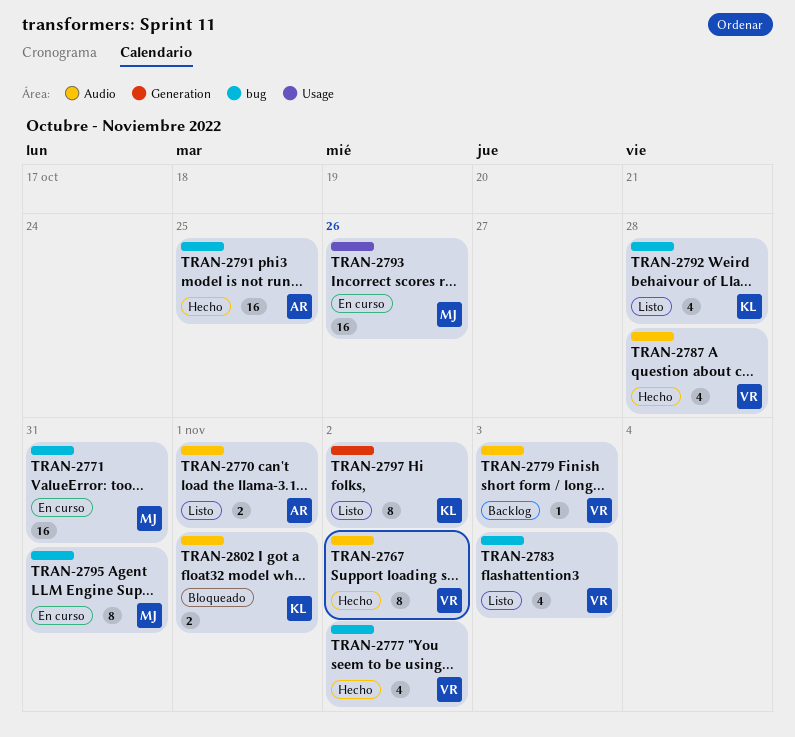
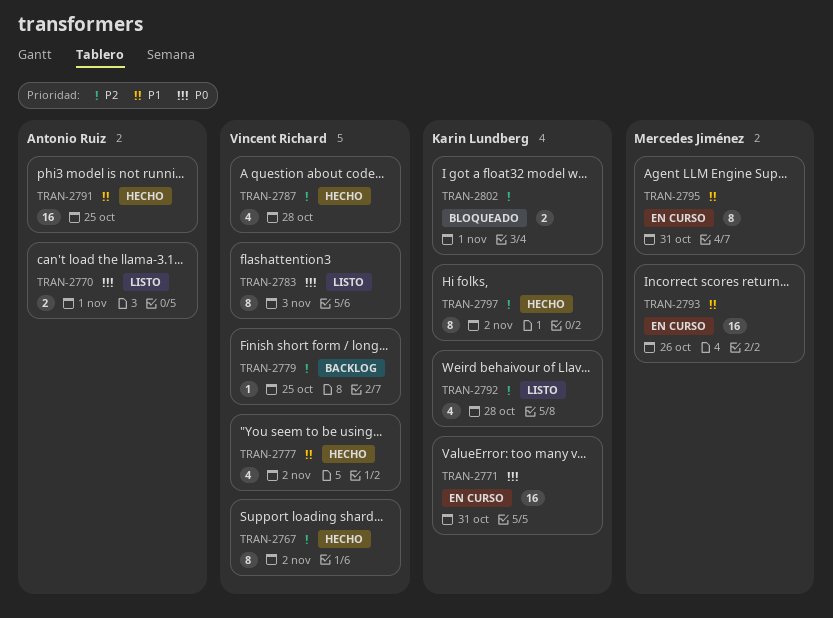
TRAN-2771, owner: Mercedes Jiménez -> Karin Lundberg
TRAN-2779, due: Nov 3 -> Oct 25
TRAN-2783, estimate: 4 -> 8
TRAN-2797, status: Listo -> Hecho

